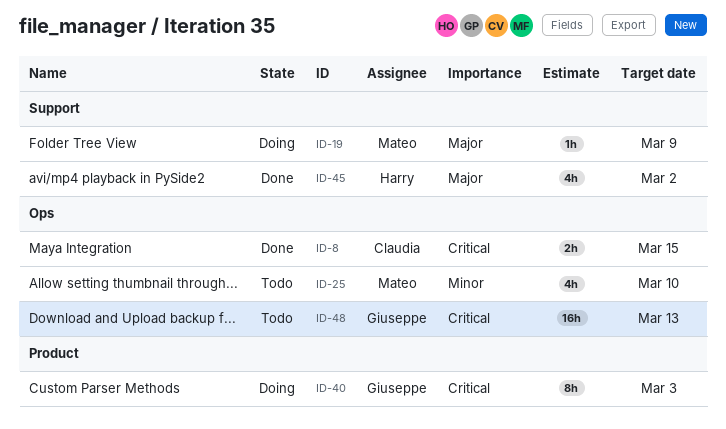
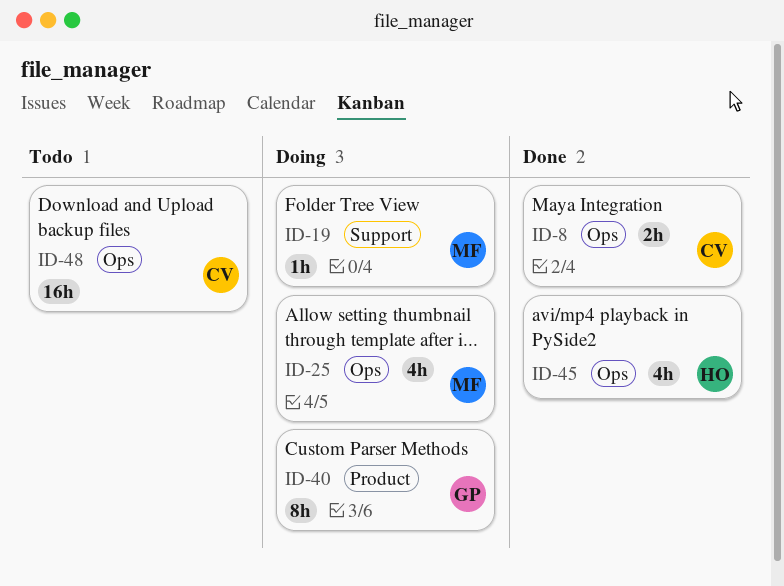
ID-25, status: Todo -> Doing
ID-45, label: Support -> Ops
ID-48, owner: Giuseppe -> Claudia

